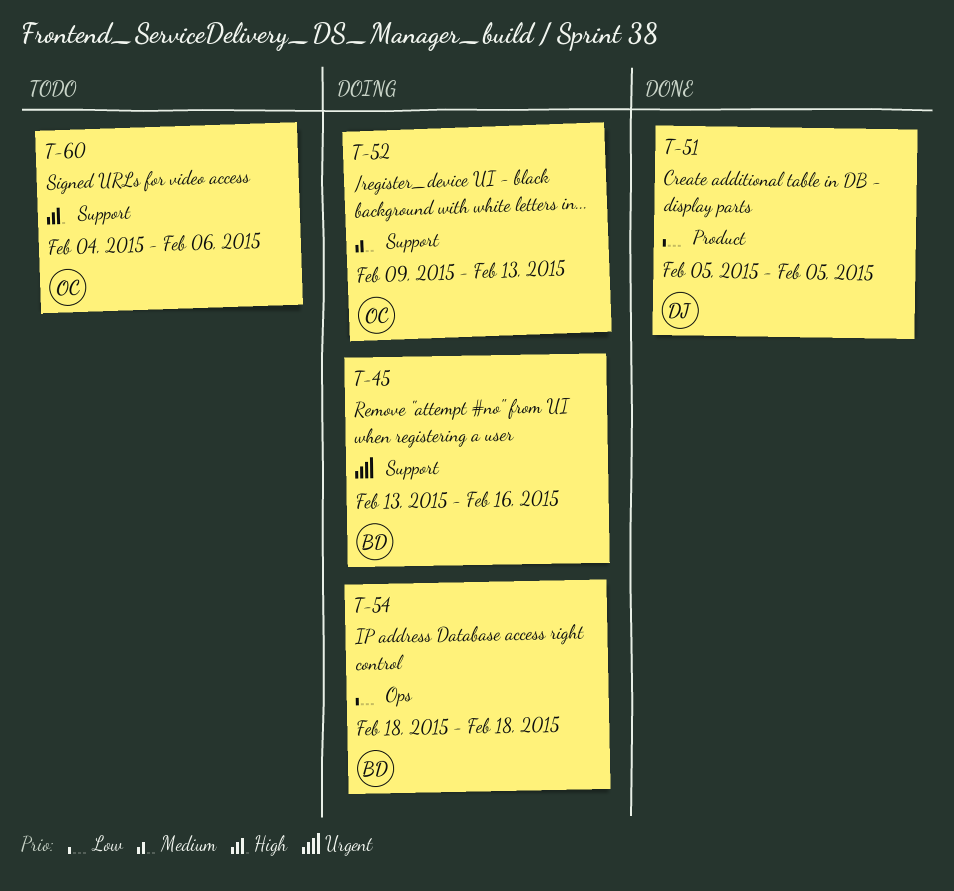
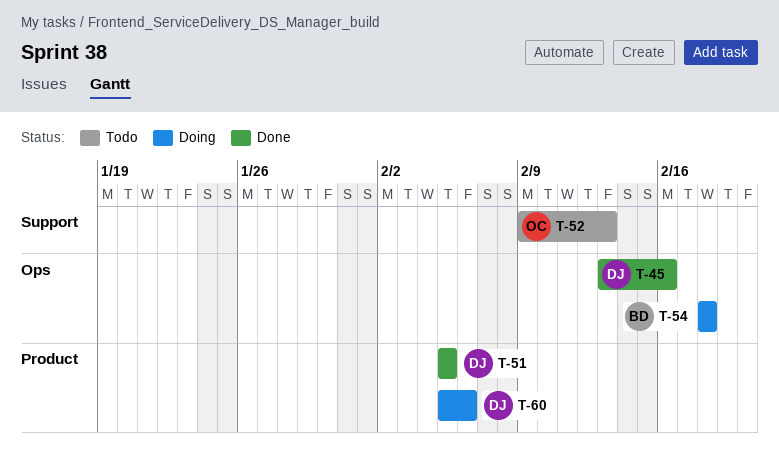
T-45, status: Doing -> Done
T-45, owner: BD -> DJ
T-45, label: Support -> Ops
T-52, status: Doing -> Todo
T-60, status: Todo -> Doing
T-60, owner: OC -> DJ
T-60, label: Support -> Product
T-60, start: Feb 4 -> Feb 5

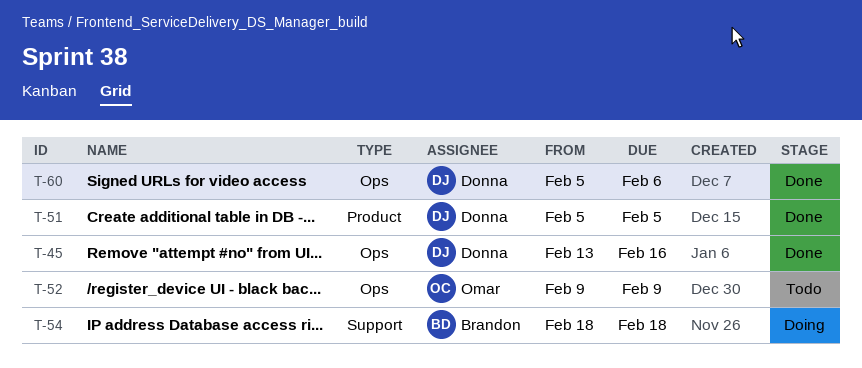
T-52, label: Support -> Ops
T-52, due: Feb 13 -> Feb 9
T-54, label: Ops -> Support
T-60, status: Doing -> Done
T-60, label: Product -> Ops

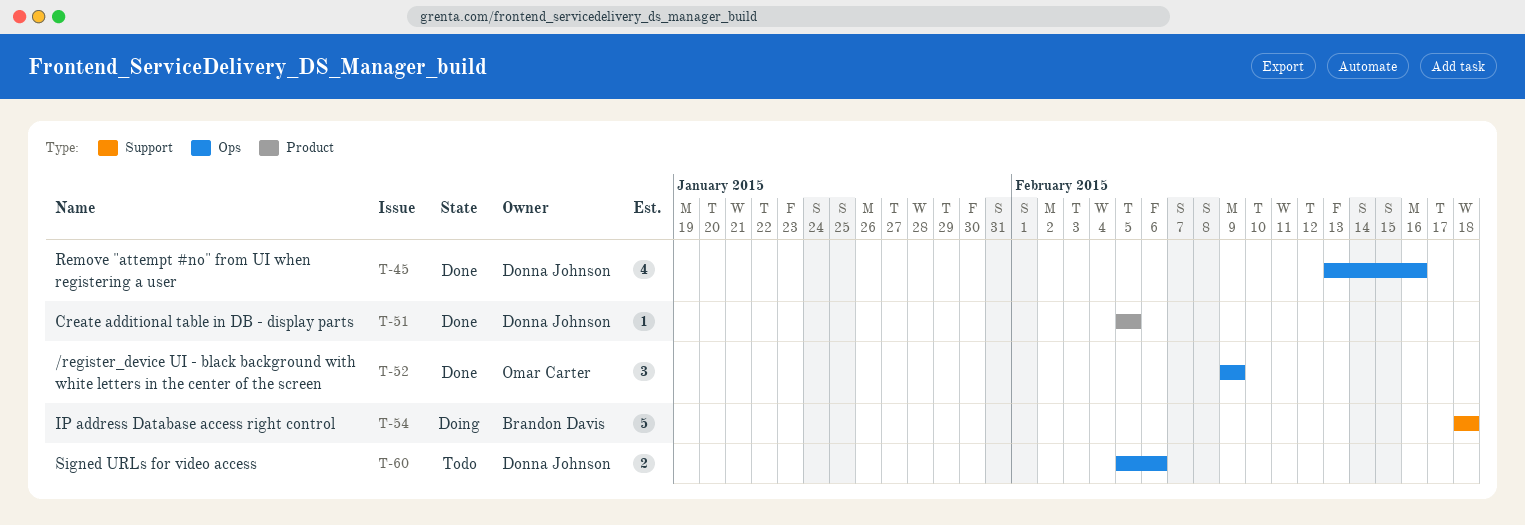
T-52, status: Todo -> Done
T-60, status: Done -> Todo

